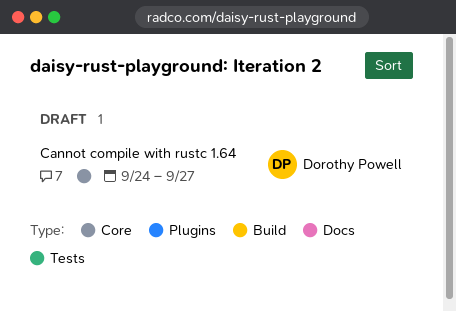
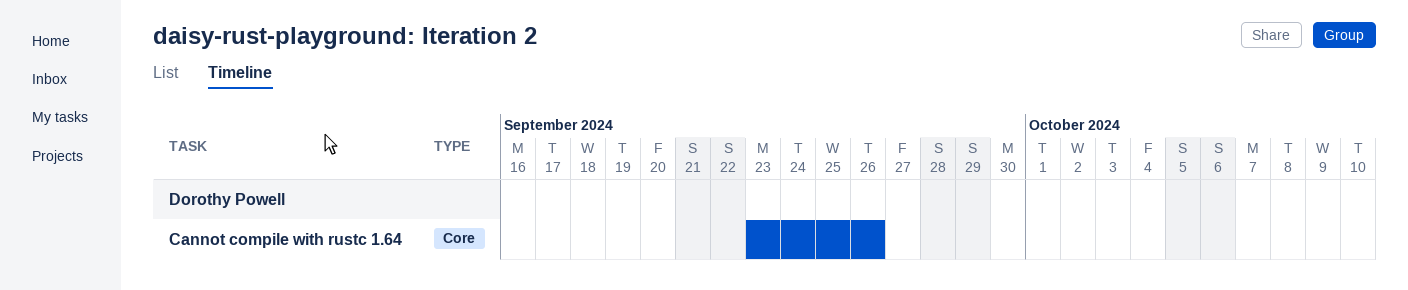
Cannot compile with rustc 1.64, start: Sep 24 -> Sep 23
Cannot compile with rustc 1.64, due: Sep 27 -> Sep 26

